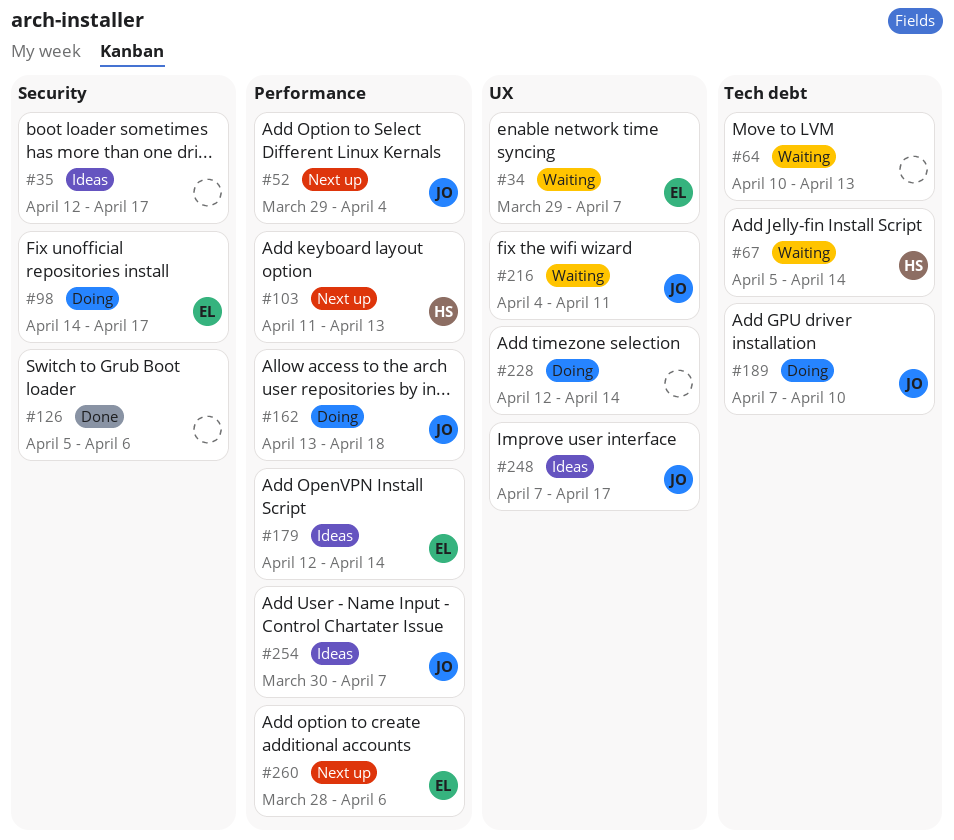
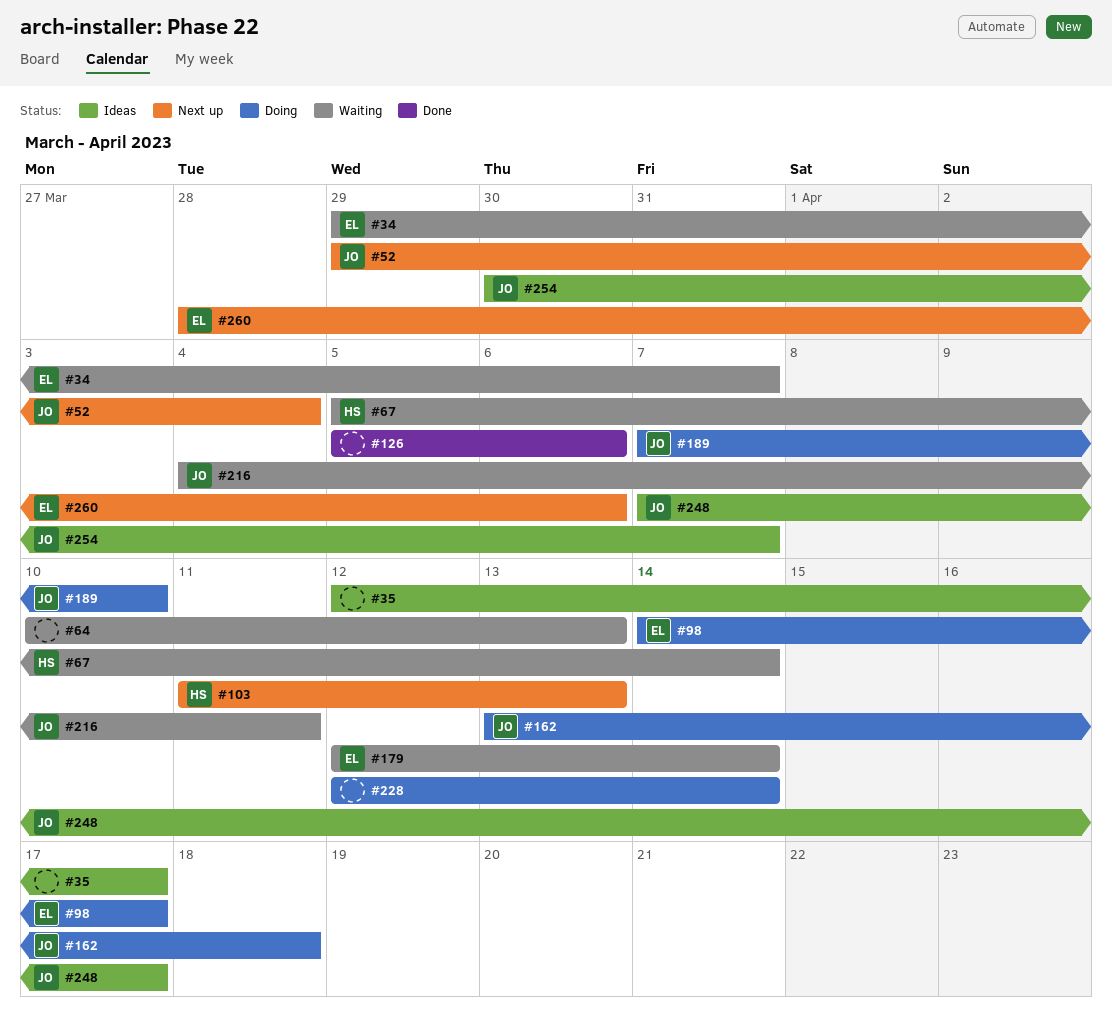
#179, status: Ideas -> Waiting

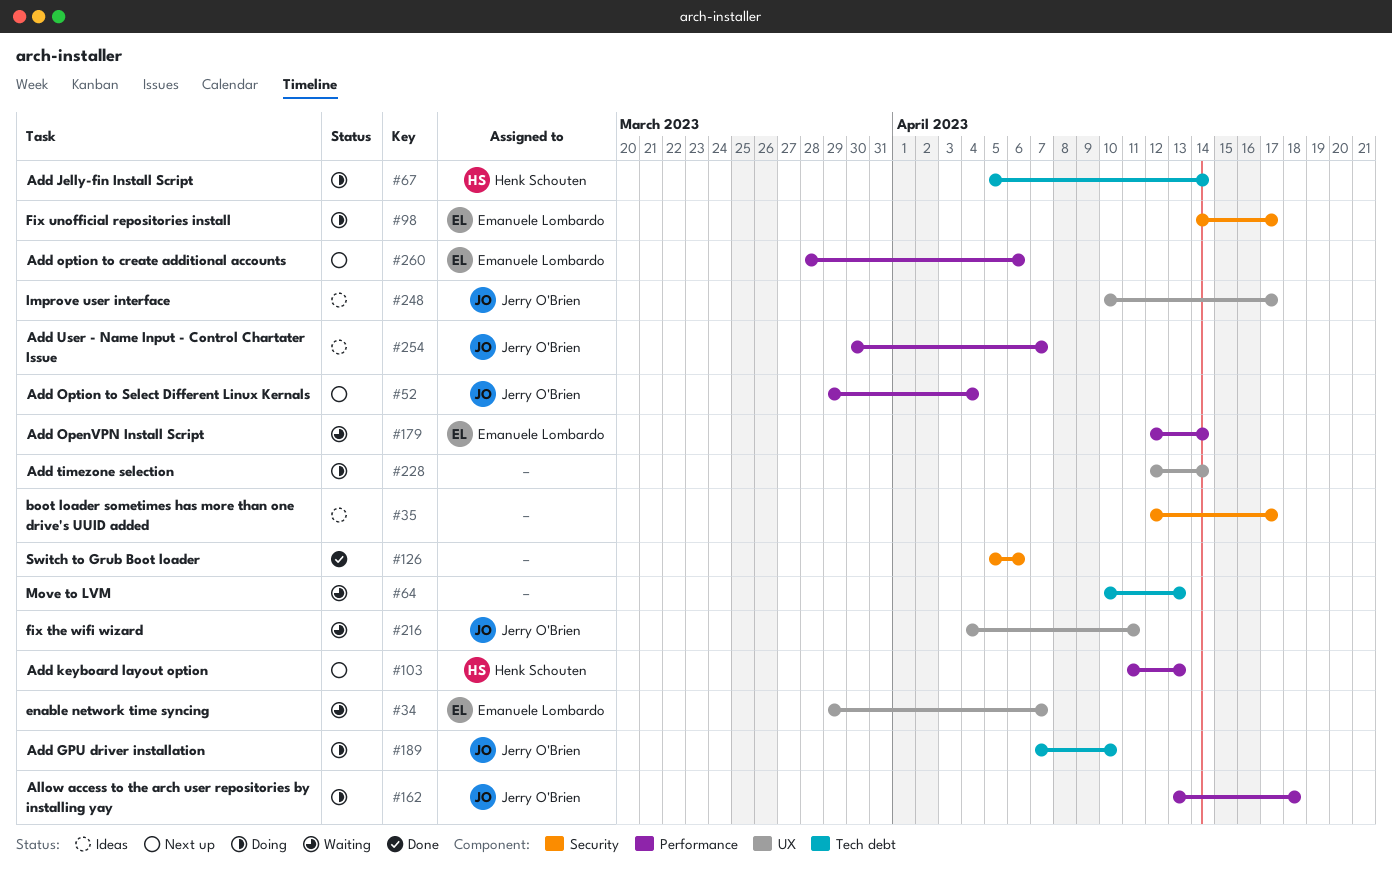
#67, status: Waiting -> Doing
#248, start: Apr 7 -> Apr 10

